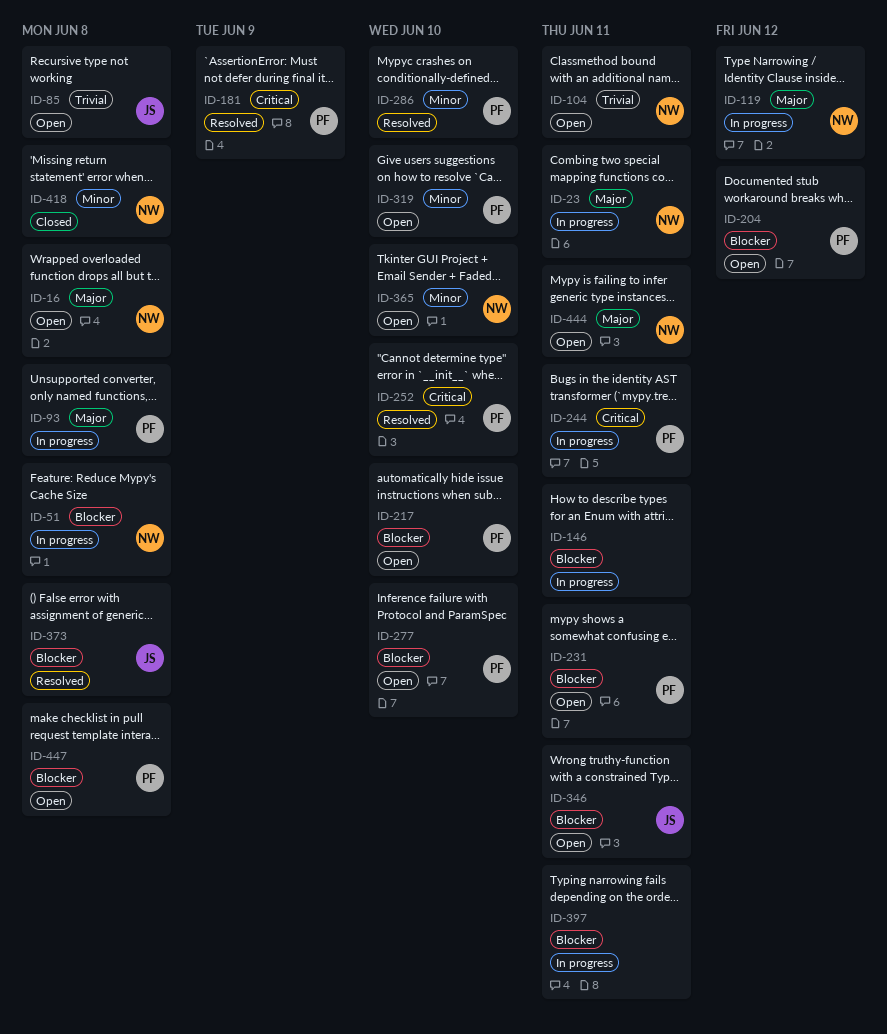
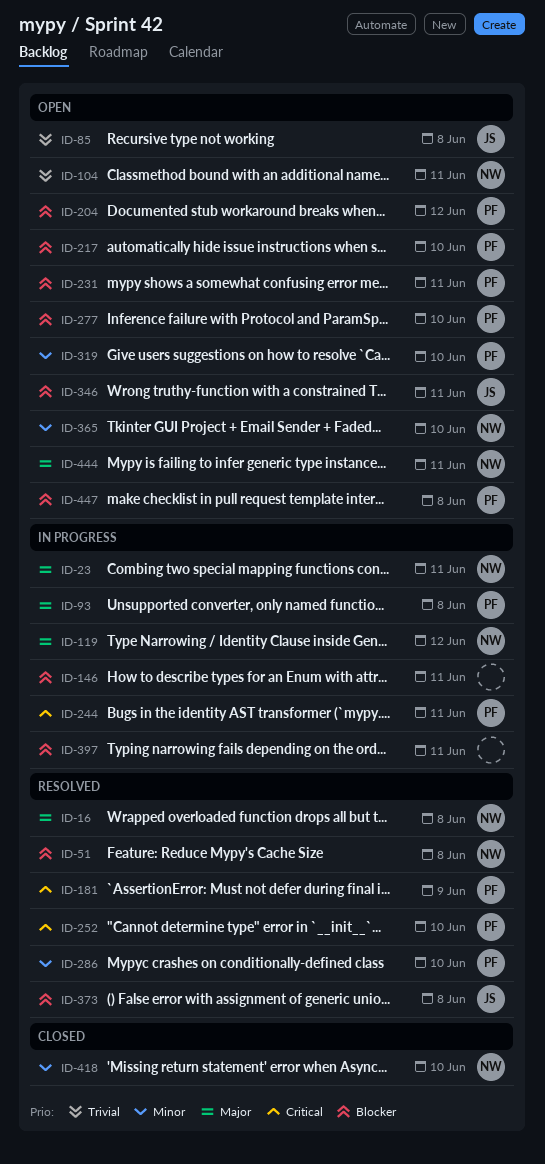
ID-16, status: Open -> Resolved
ID-51, status: In progress -> Resolved
ID-418, due: Jun 8 -> Jun 10

